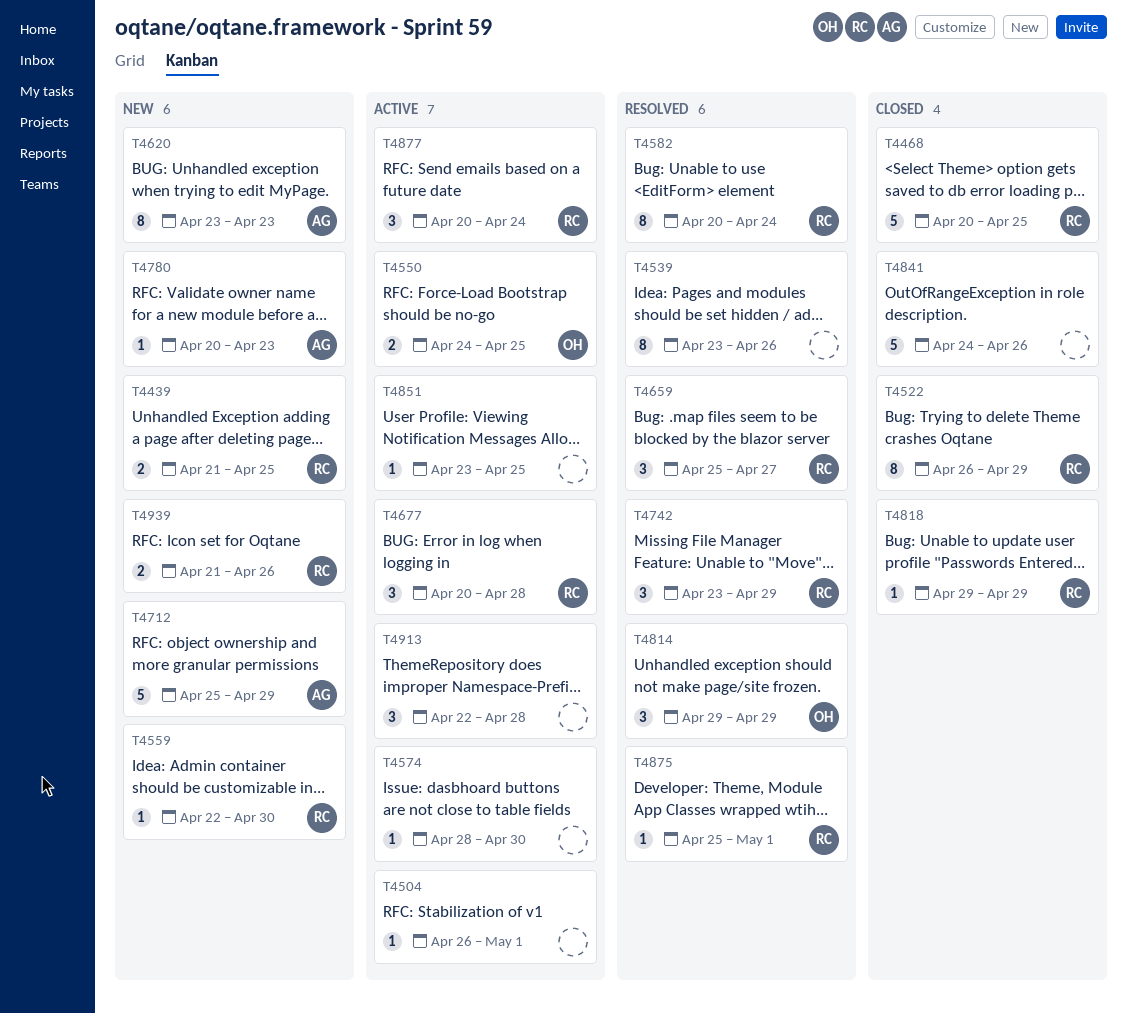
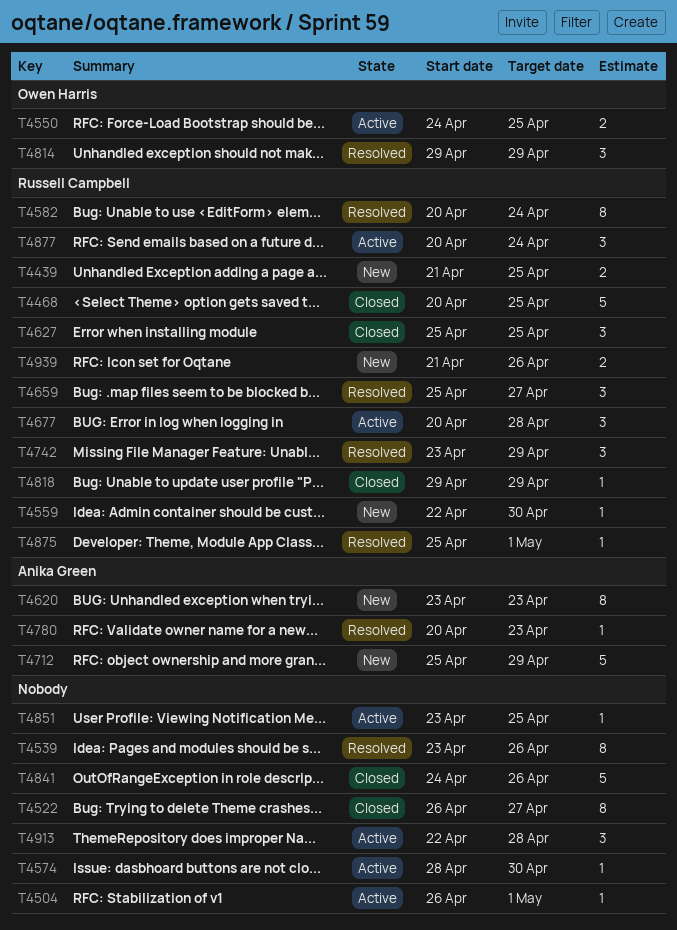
T4522, owner: Russell Campbell -> none
T4522, due: Apr 29 -> Apr 27
T4627: none -> present
T4780, status: New -> Resolved

